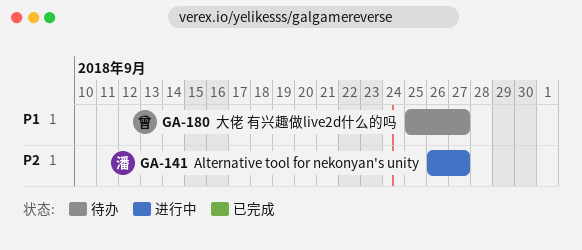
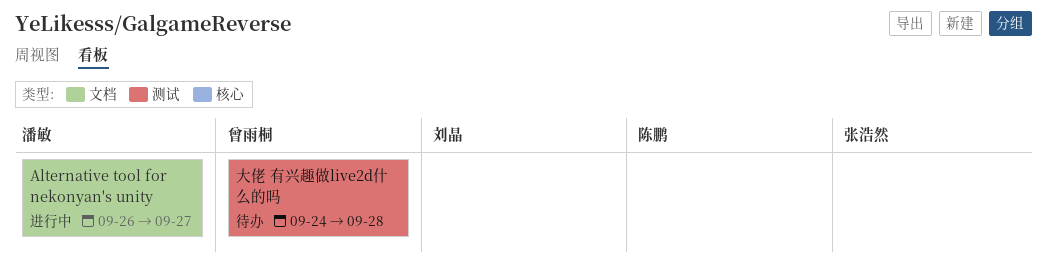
大佬 有兴趣做live2d什么的吗, start: Sep 25 -> Sep 24
大佬 有兴趣做live2d什么的吗, due: Sep 27 -> Sep 28

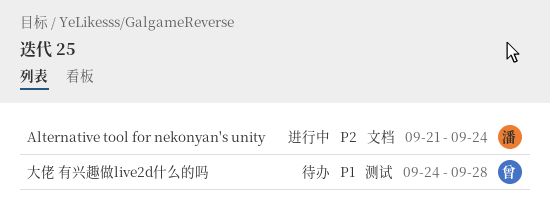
Alternative tool for nekonyan's unity, start: Sep 26 -> Sep 21
Alternative tool for nekonyan's unity, due: Sep 27 -> Sep 24

